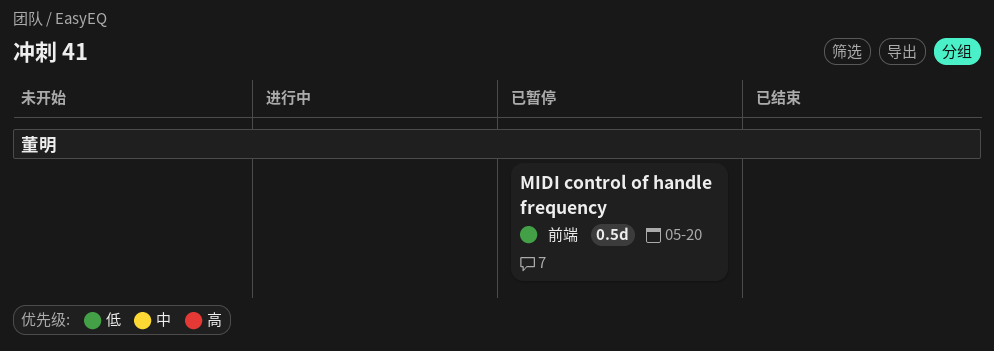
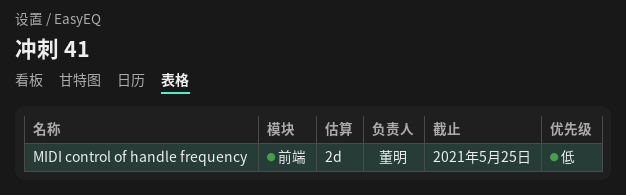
MIDI control of handle frequency, estimate: 0.5d -> 2d
MIDI control of handle frequency, due: May 20 -> May 25

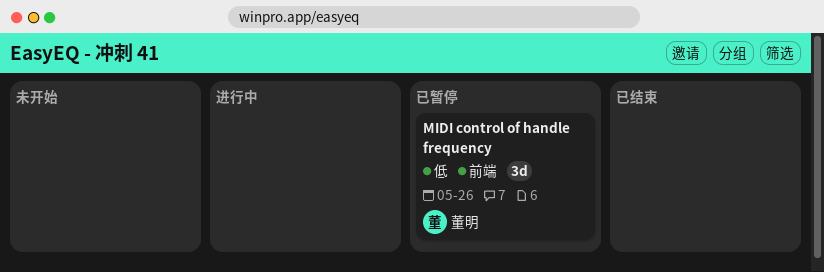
MIDI control of handle frequency, estimate: 2d -> 3d
MIDI control of handle frequency, due: May 25 -> May 26

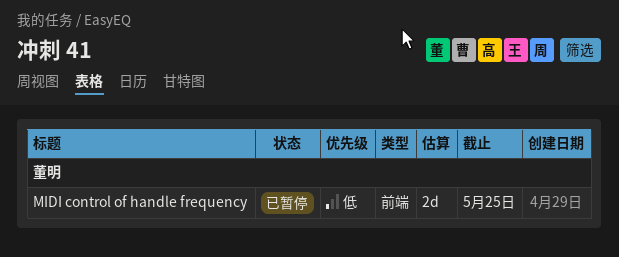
MIDI control of handle frequency, estimate: 3d -> 2d
MIDI control of handle frequency, due: May 26 -> May 25

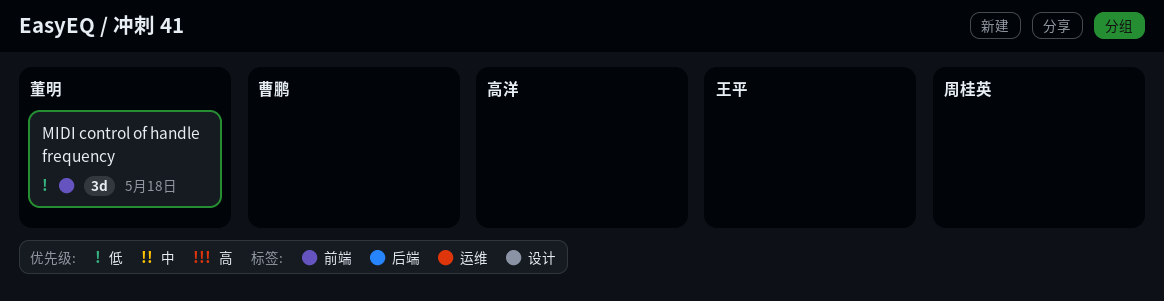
MIDI control of handle frequency, estimate: 2d -> 3d
MIDI control of handle frequency, due: May 25 -> May 18

